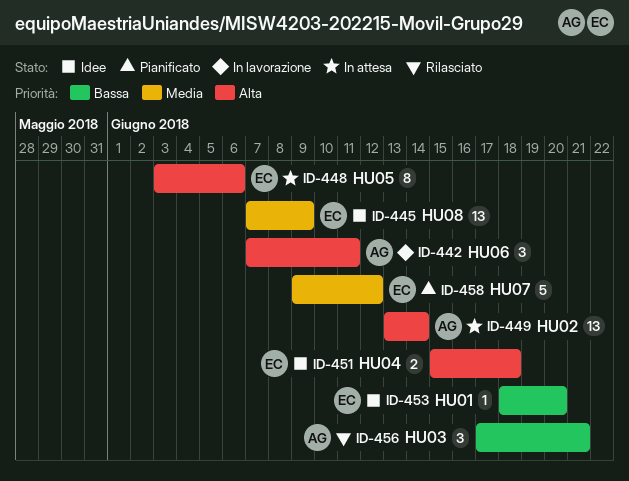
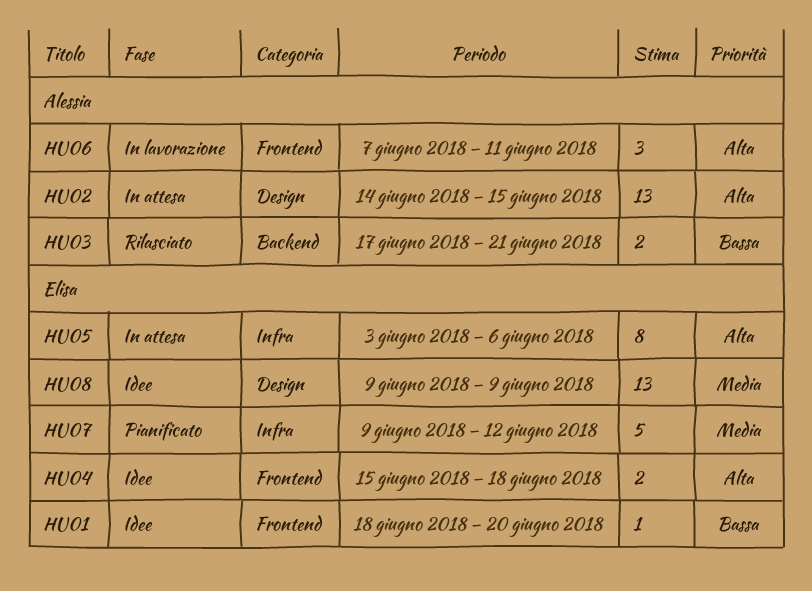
HU02, start: Jun 13 -> Jun 14
HU02, due: Jun 14 -> Jun 15
HU03, estimate: 3 -> 2
HU08, start: Jun 7 -> Jun 9

